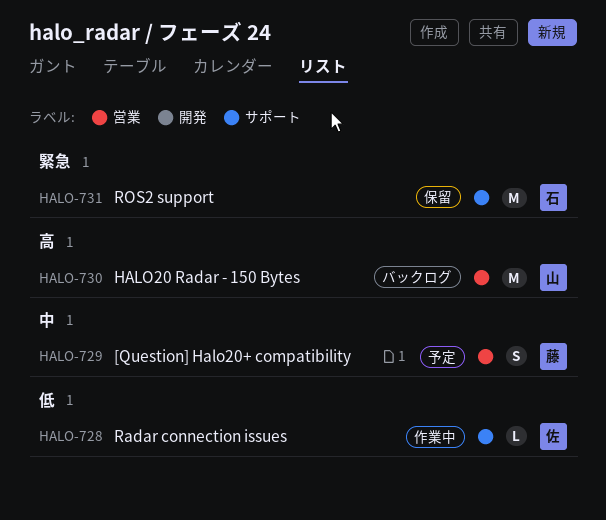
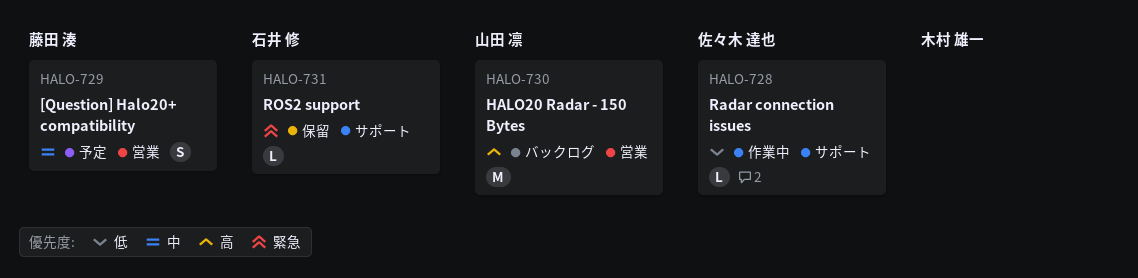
HALO-731, estimate: M -> L

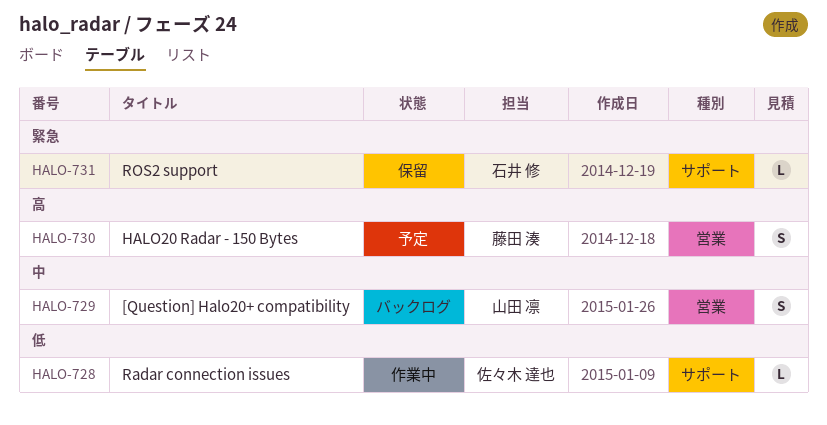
HALO-729, status: 予定 -> バックログ
HALO-729, owner: 藤田 湊 -> 山田 凛
HALO-730, status: バックログ -> 予定
HALO-730, owner: 山田 凛 -> 藤田 湊
HALO-730, estimate: M -> S

